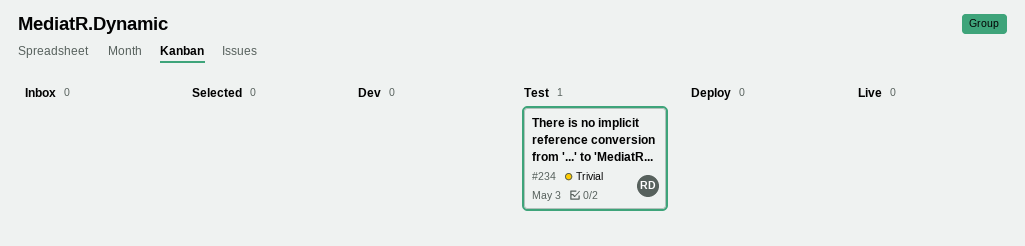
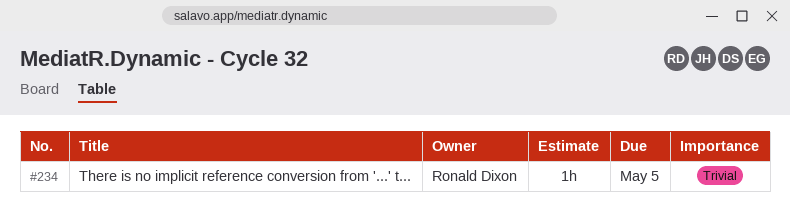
#234, due: May 3 -> May 5

